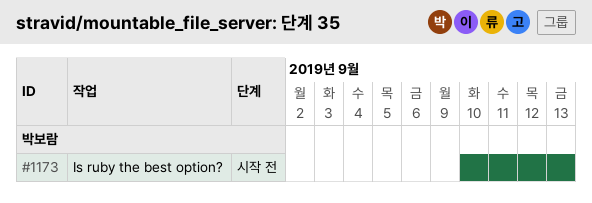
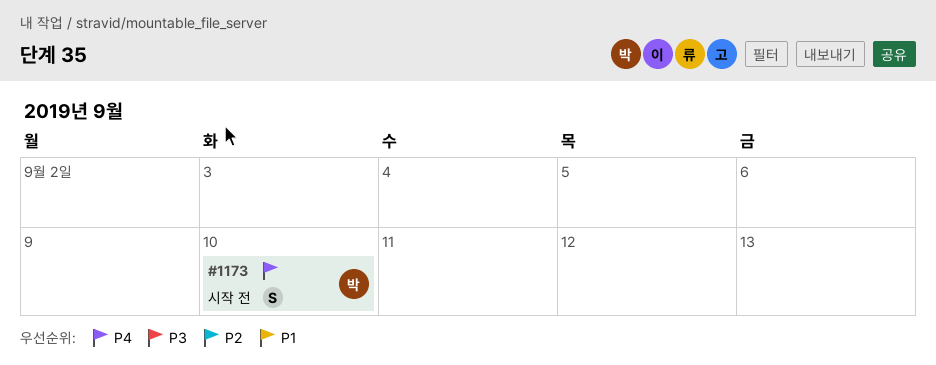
#1173, due: Sep 13 -> Sep 10

